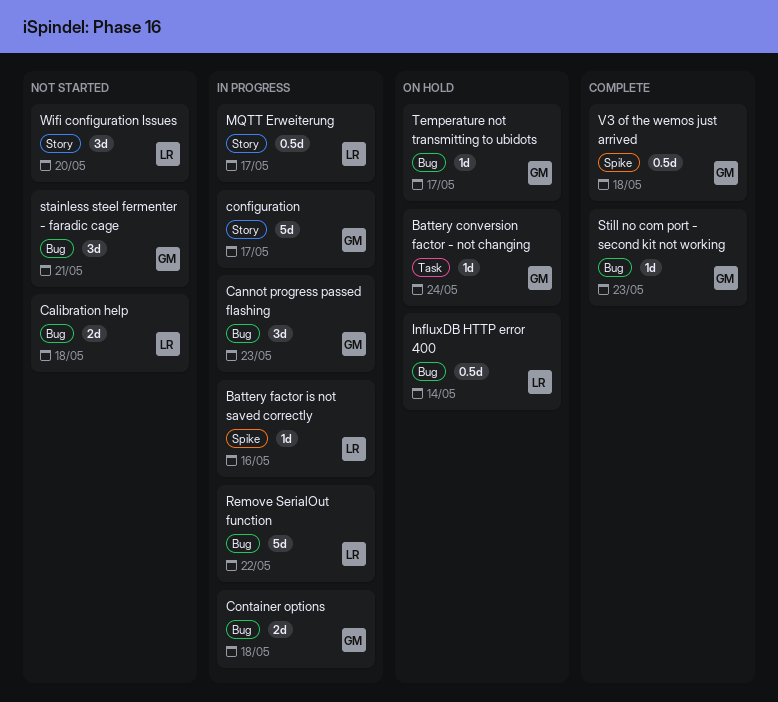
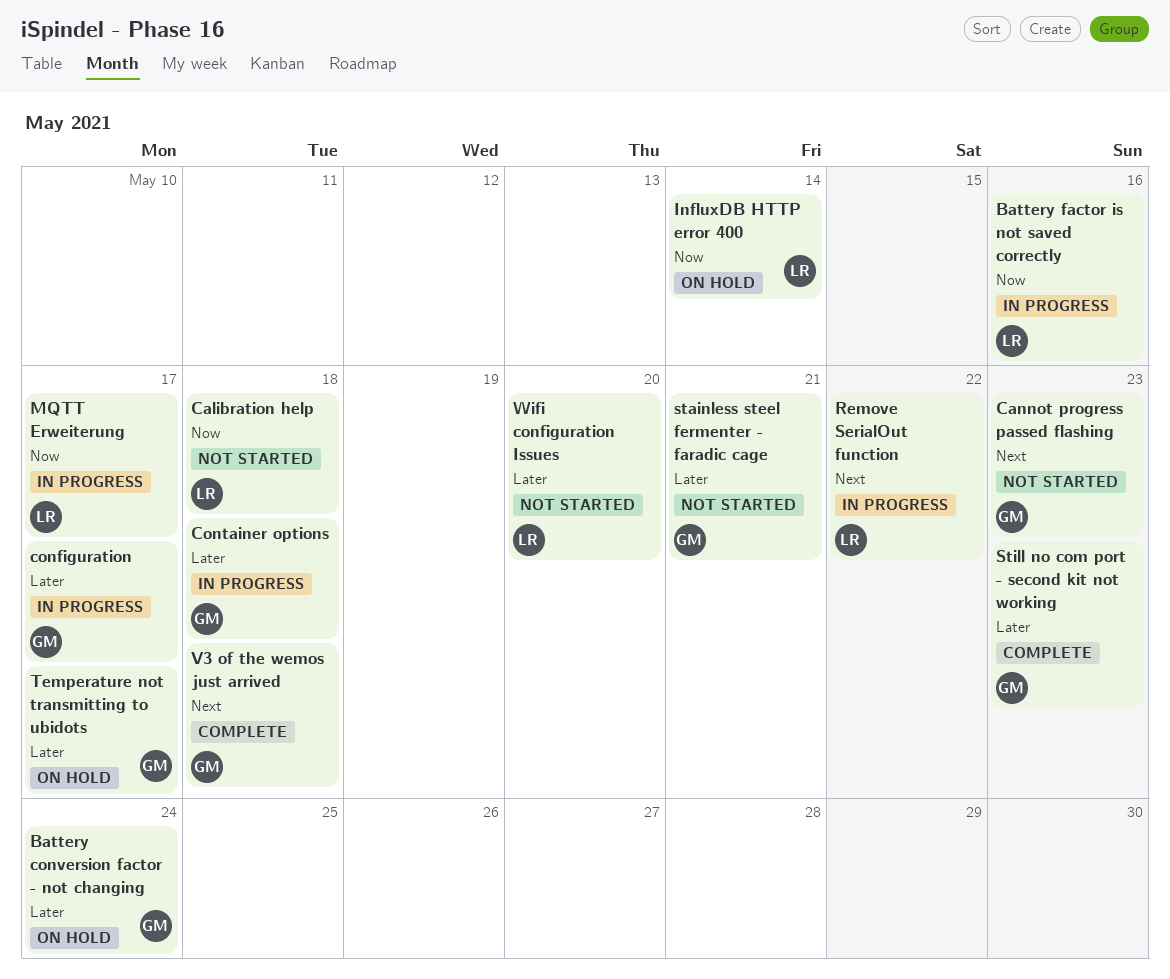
Cannot progress passed flashing, status: In progress -> Not started

